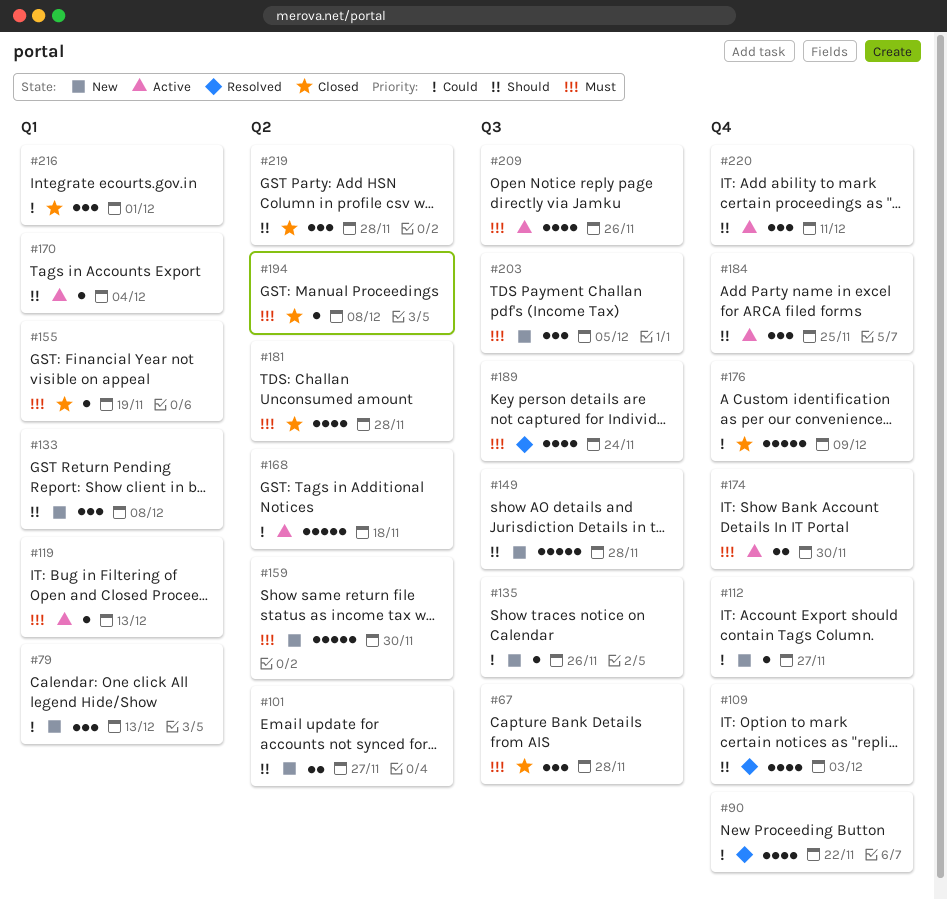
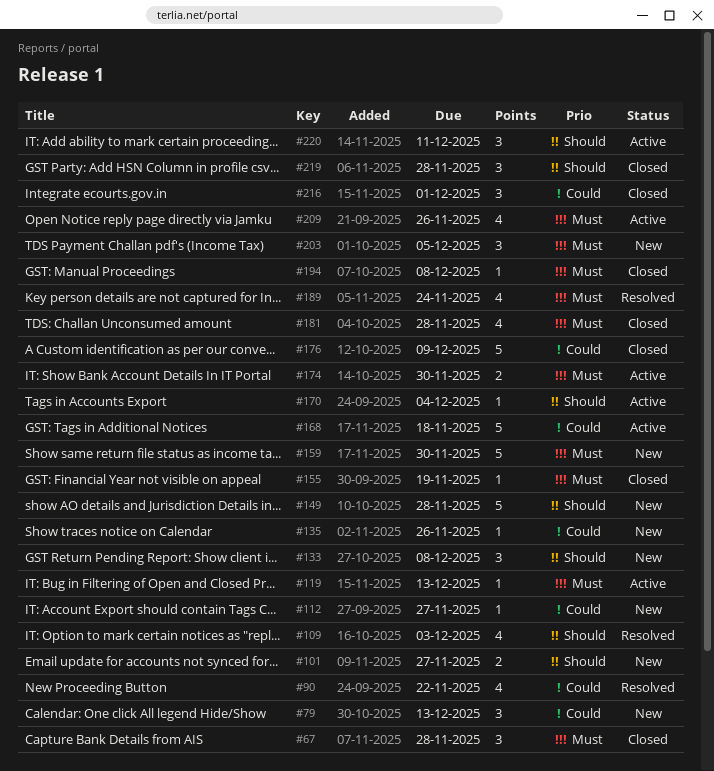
#184: present -> none

